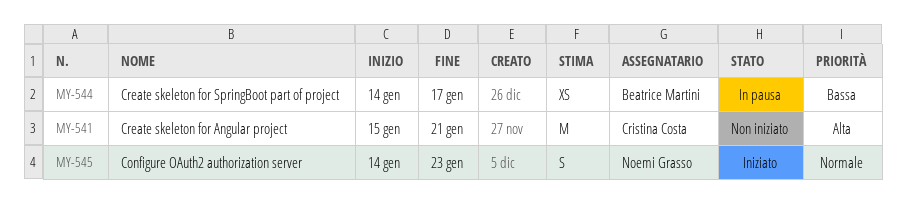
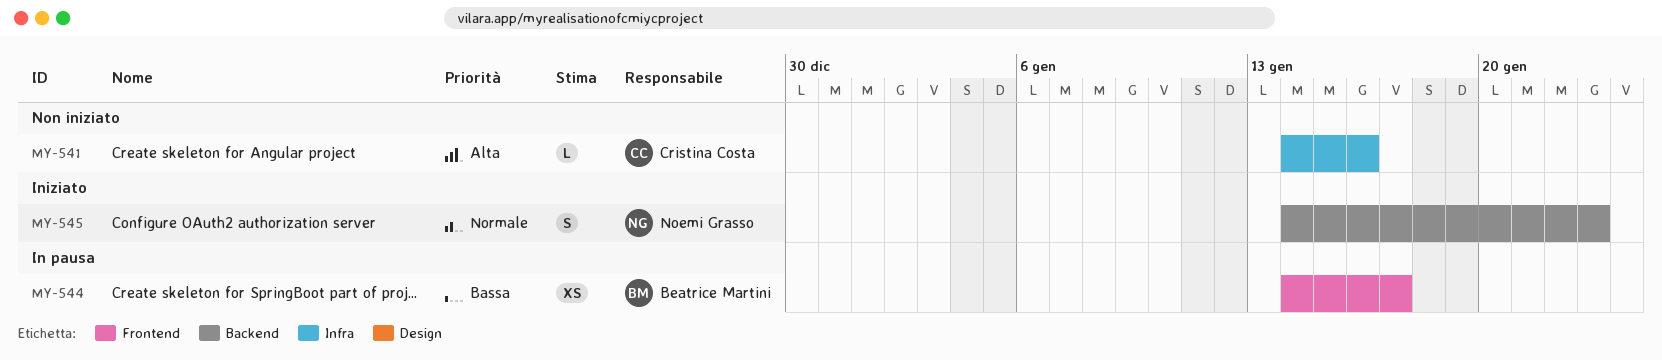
MY-541, estimate: M -> L
MY-541, start: Jan 15 -> Jan 14
MY-541, due: Jan 21 -> Jan 16

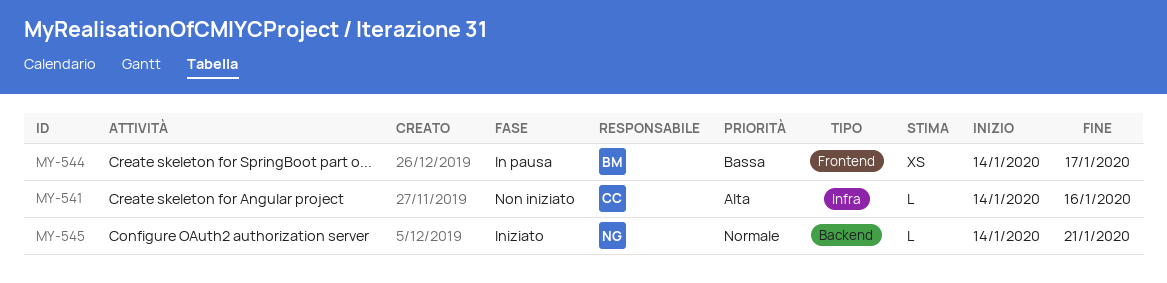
MY-545, estimate: S -> L
MY-545, due: Jan 23 -> Jan 21

